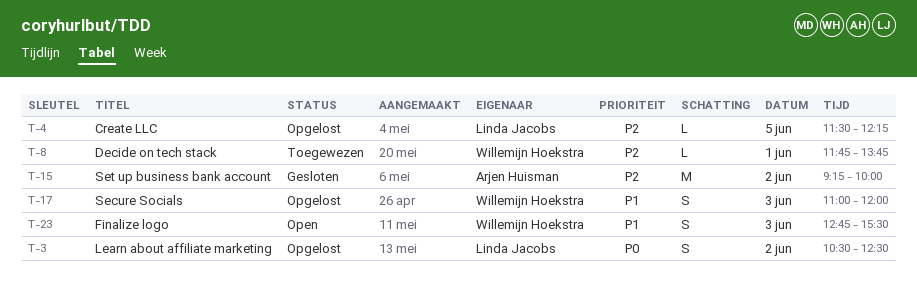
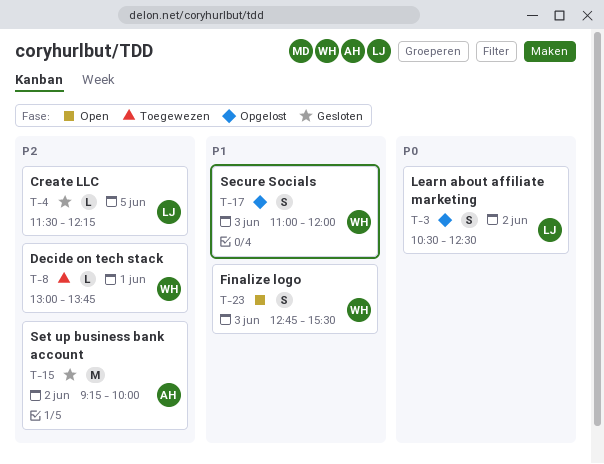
T-4, status: Opgelost -> Gesloten
T-8, begins: 11:45 -> 13:00

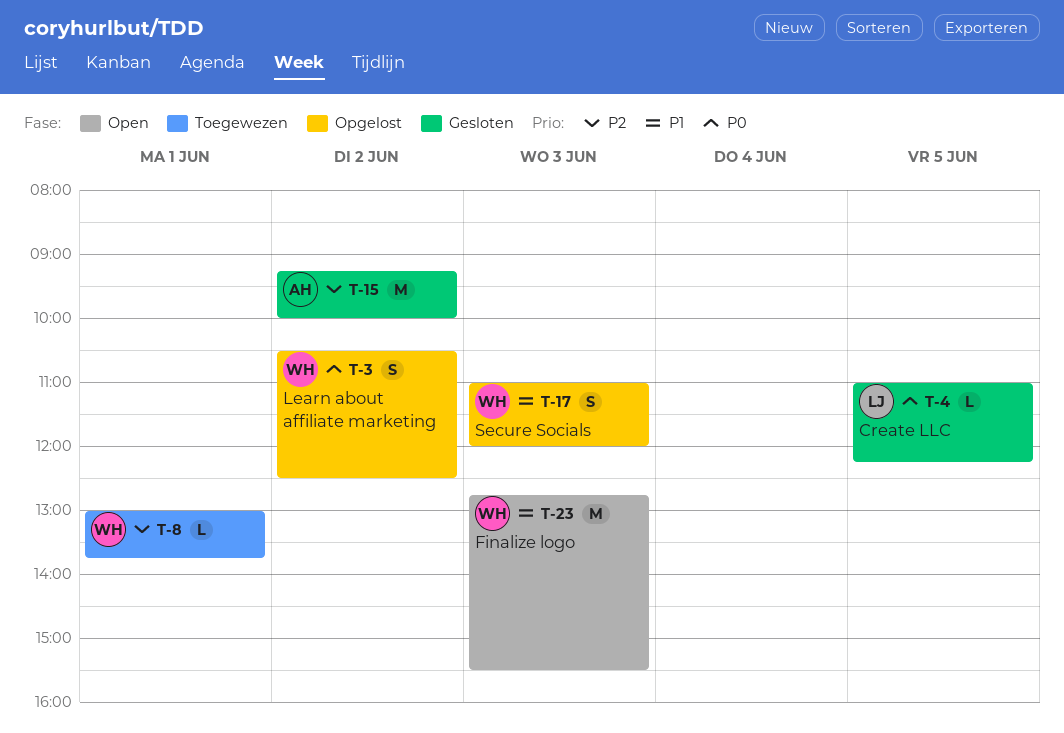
T-3, owner: LJ -> WH
T-4, priority: P2 -> P0
T-4, begins: 11:30 -> 11:00
T-23, estimate: S -> M

